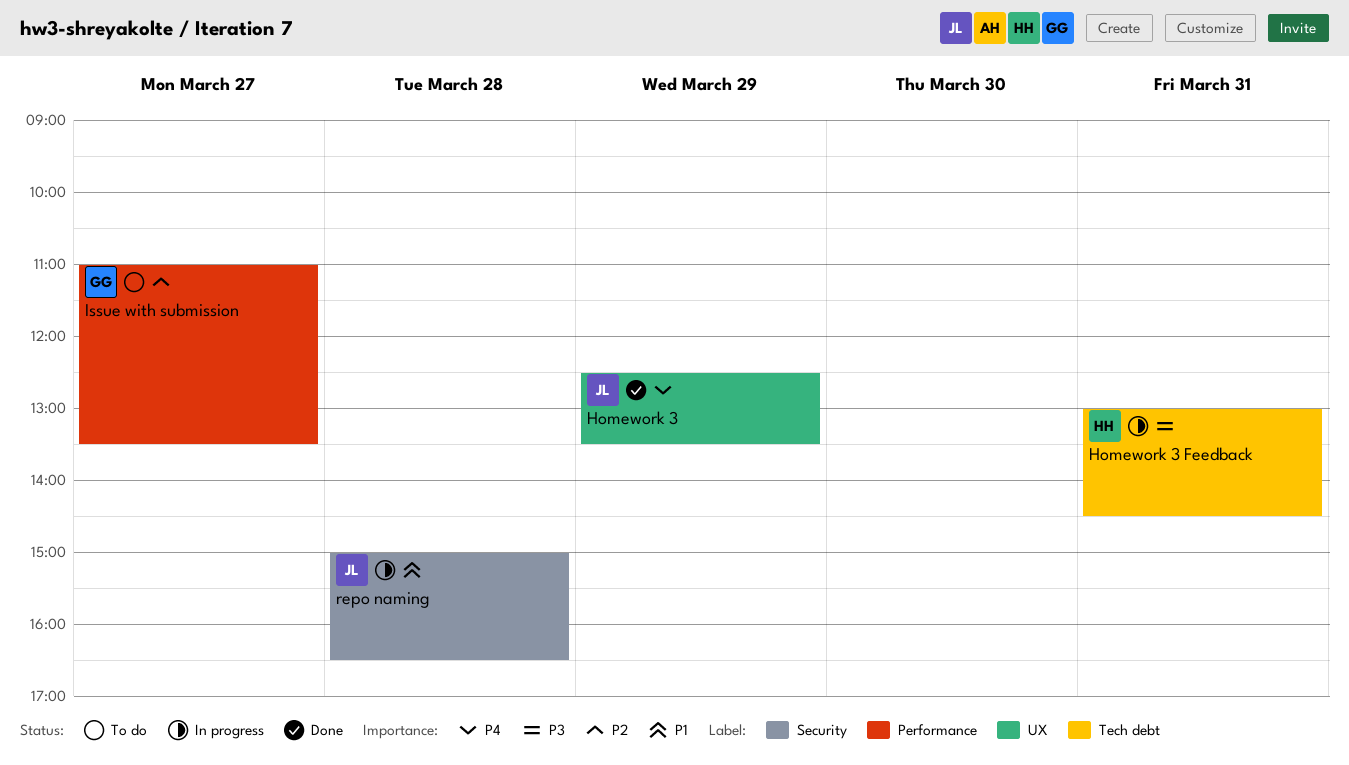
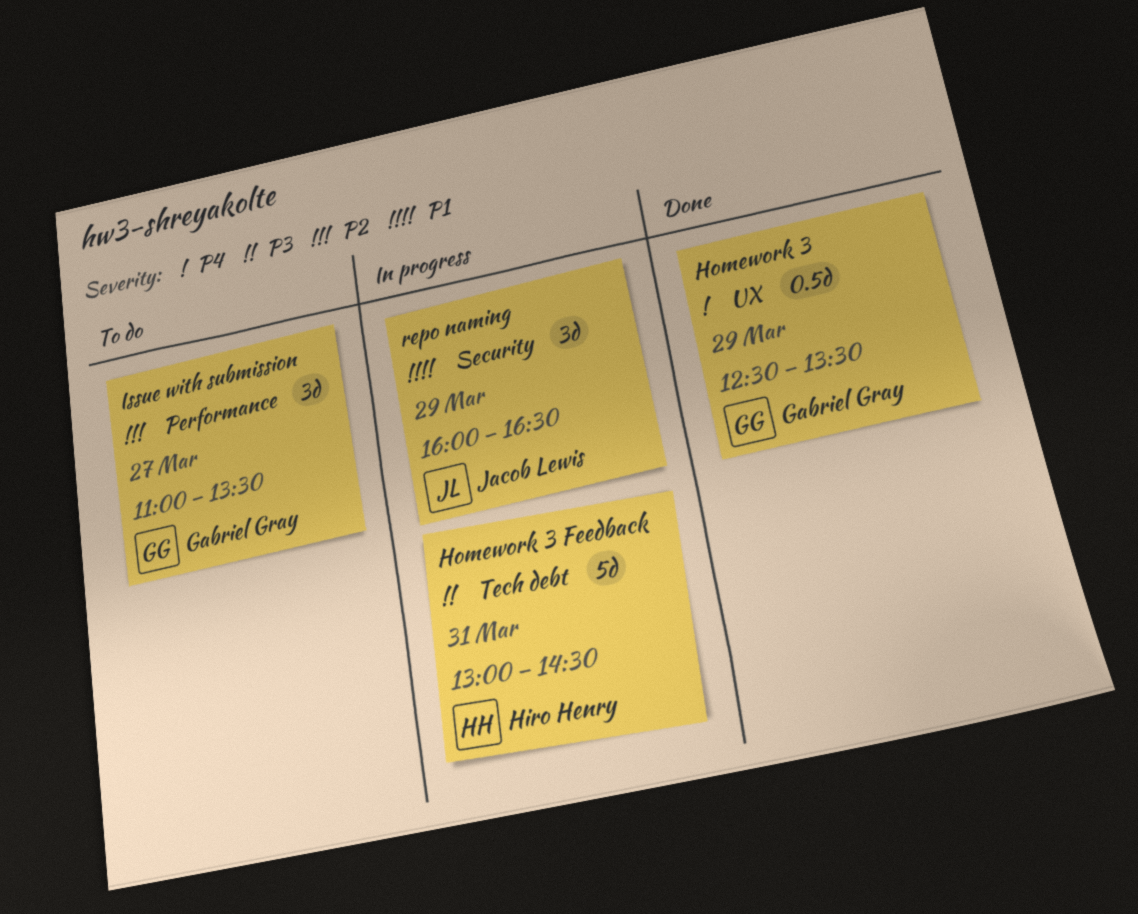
Homework 3, owner: Jacob Lewis -> Gabriel Gray
repo naming, day: Mar 28 -> Mar 29
repo naming, begins: 15:00 -> 16:00

